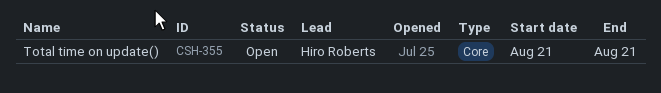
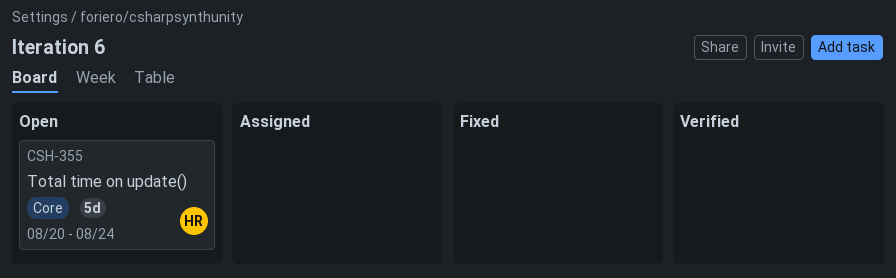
CSH-355, start: Aug 21 -> Aug 20
CSH-355, due: Aug 21 -> Aug 24

